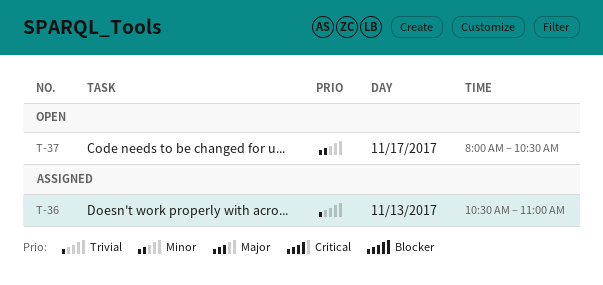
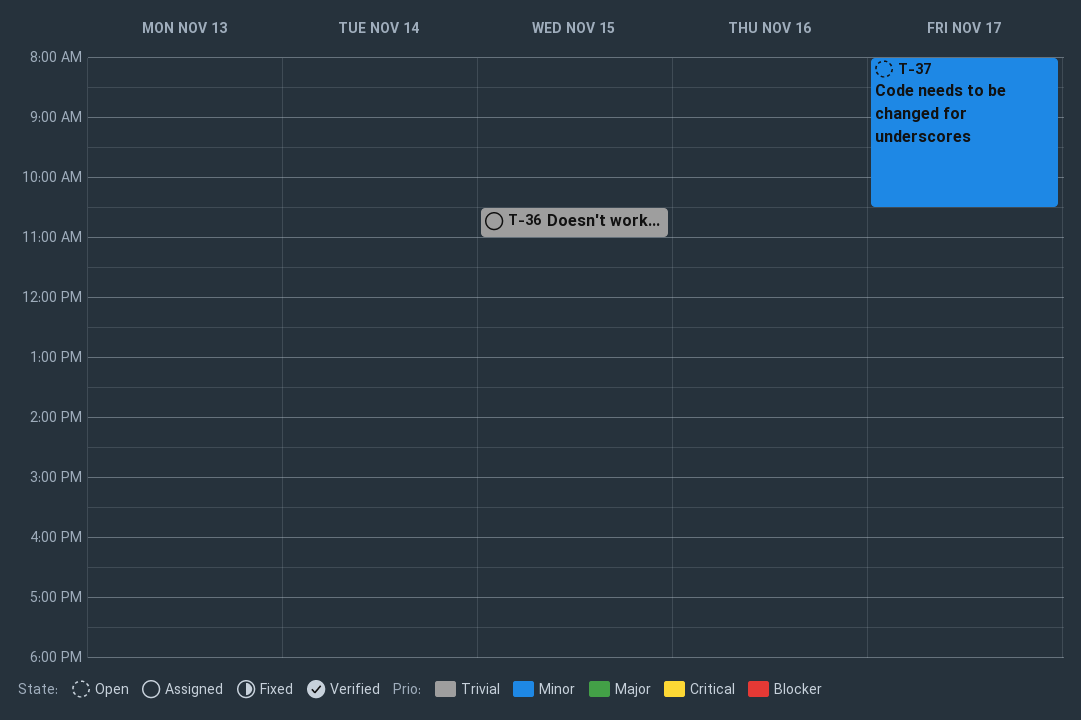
T-36, day: Nov 13 -> Nov 15

